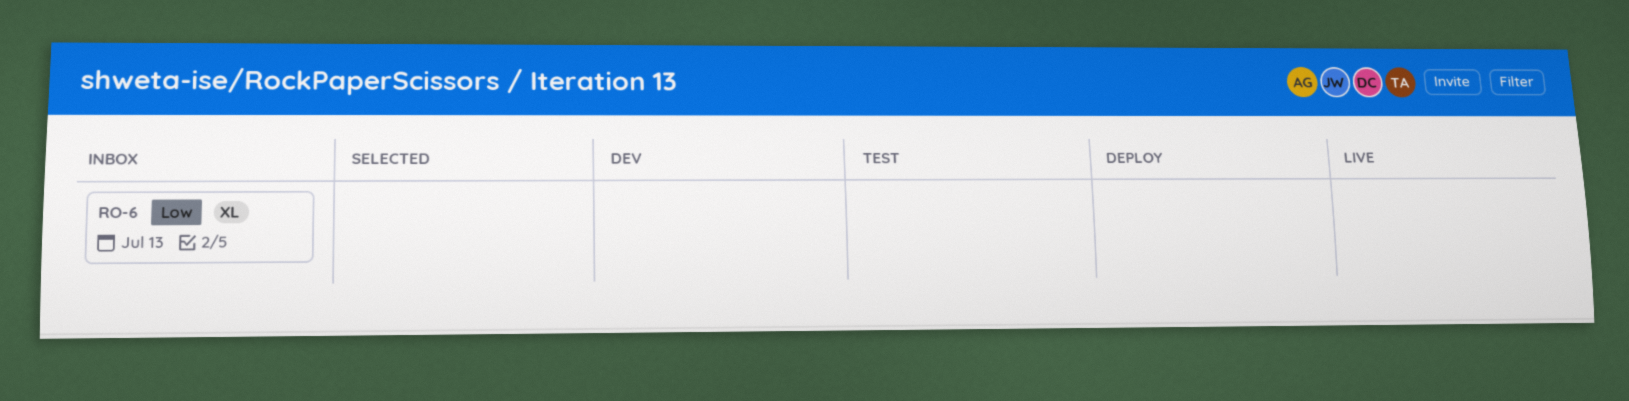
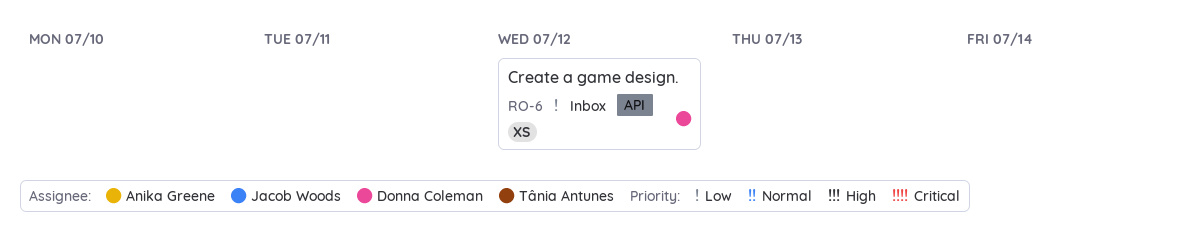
RO-6, estimate: XL -> XS
RO-6, due: Jul 13 -> Jul 12

